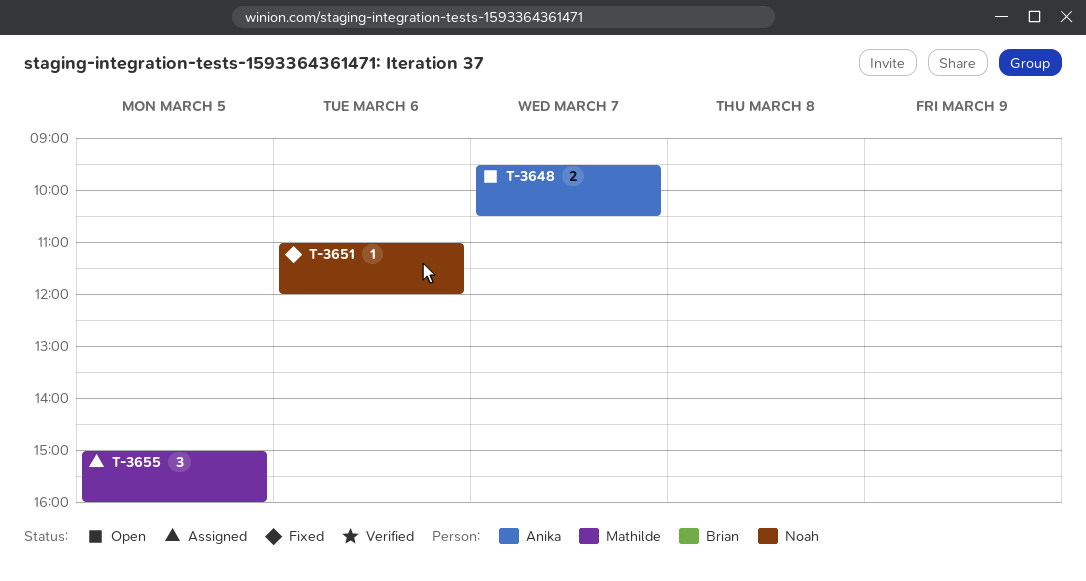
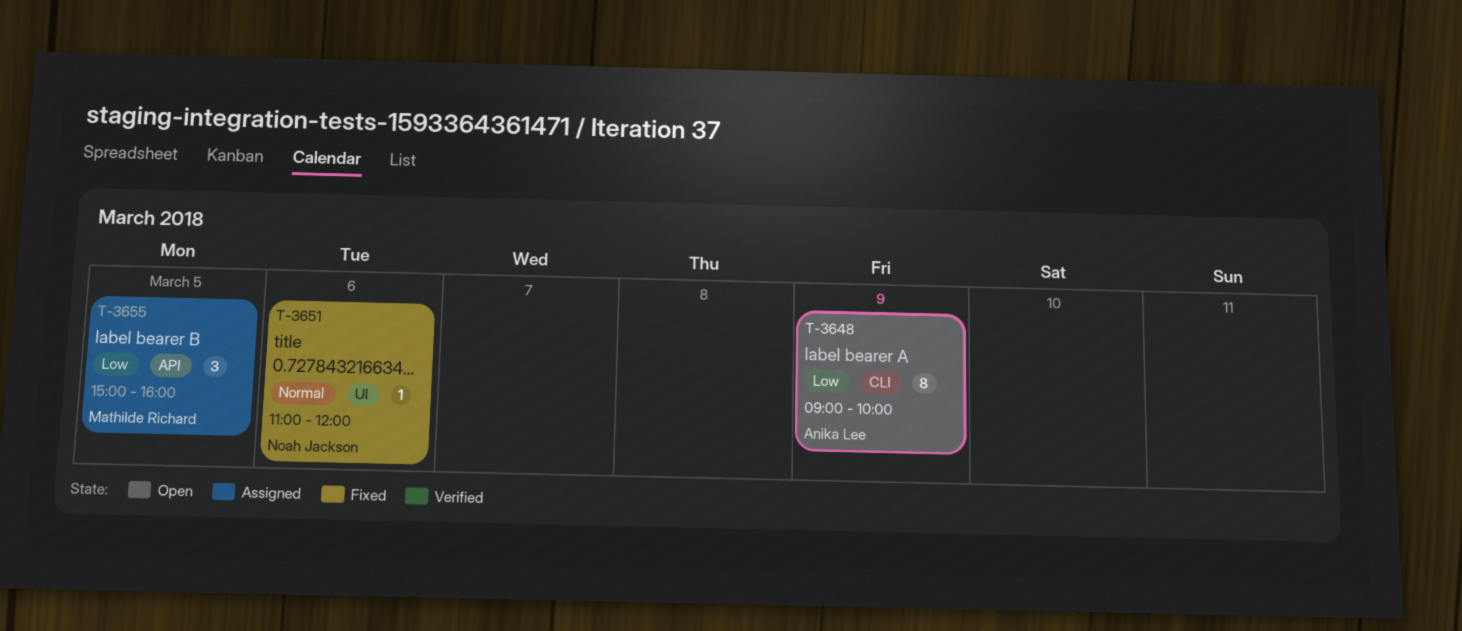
T-3648, estimate: 2 -> 8
T-3648, day: Mar 7 -> Mar 9
T-3648, begins: 09:30 -> 09:00
T-3648, ends: 10:30 -> 10:00

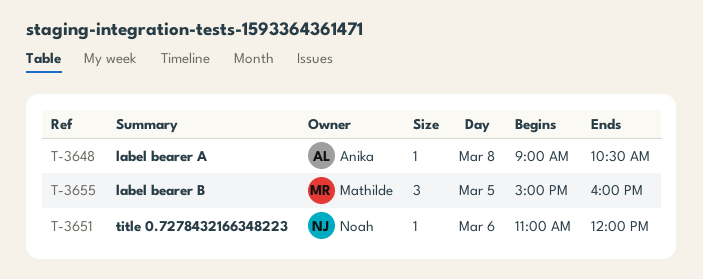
T-3648, estimate: 8 -> 1
T-3648, day: Mar 9 -> Mar 8
T-3648, ends: 10:00 -> 10:30

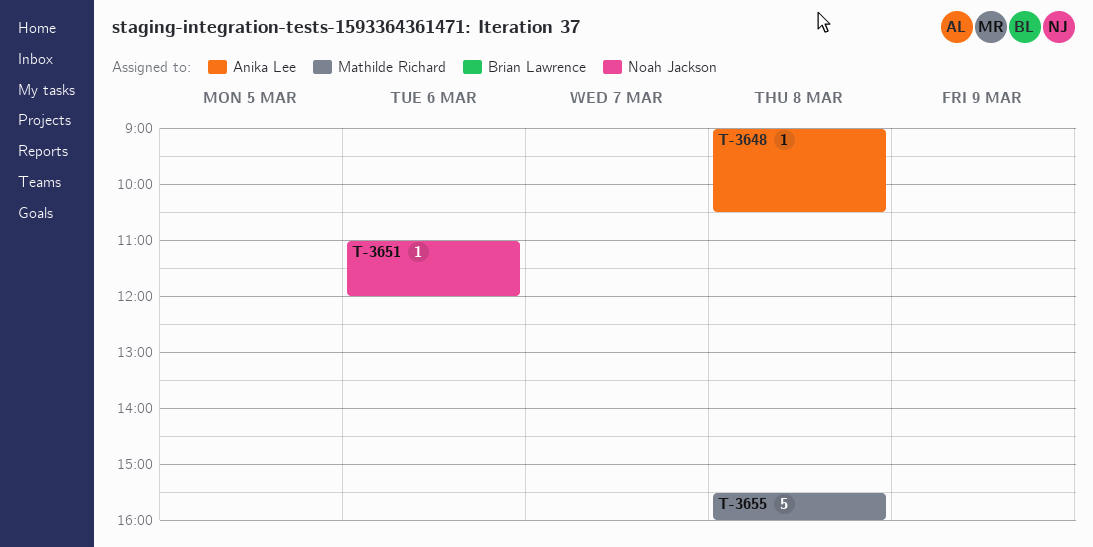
T-3655, estimate: 3 -> 5
T-3655, day: Mar 5 -> Mar 8
T-3655, begins: 15:00 -> 15:30

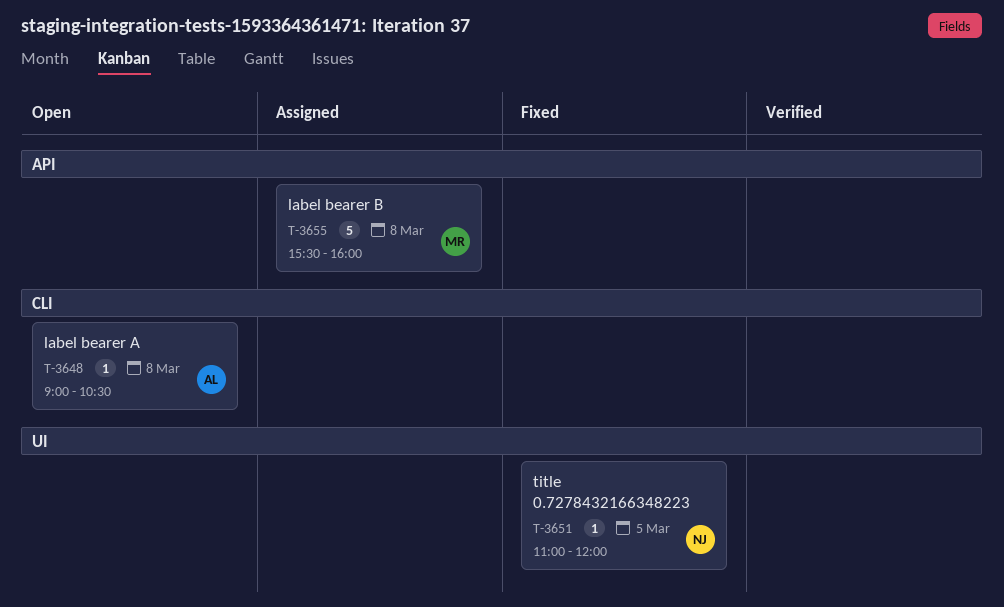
T-3651, day: Mar 6 -> Mar 5

